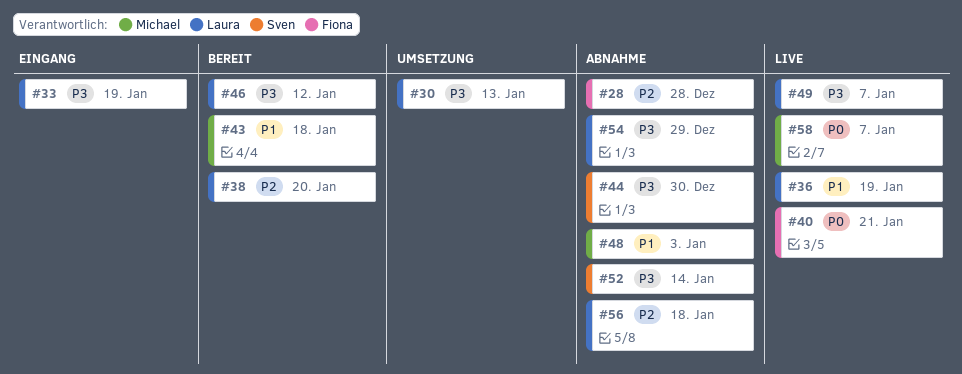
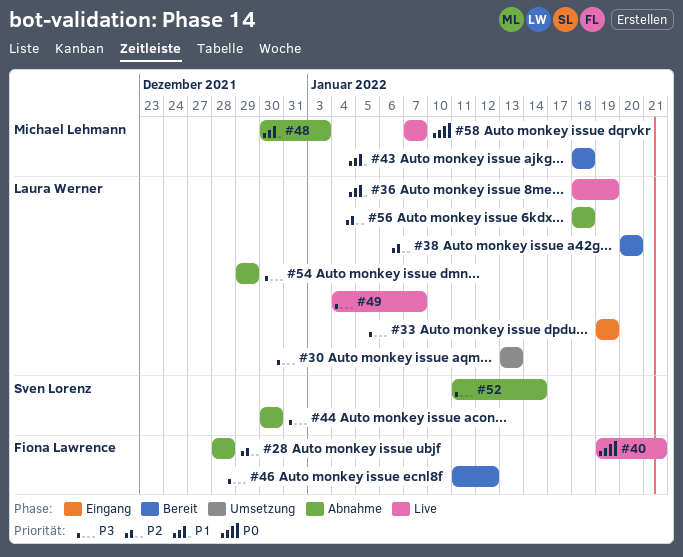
#46, owner: Laura Werner -> Fiona Lawrence

